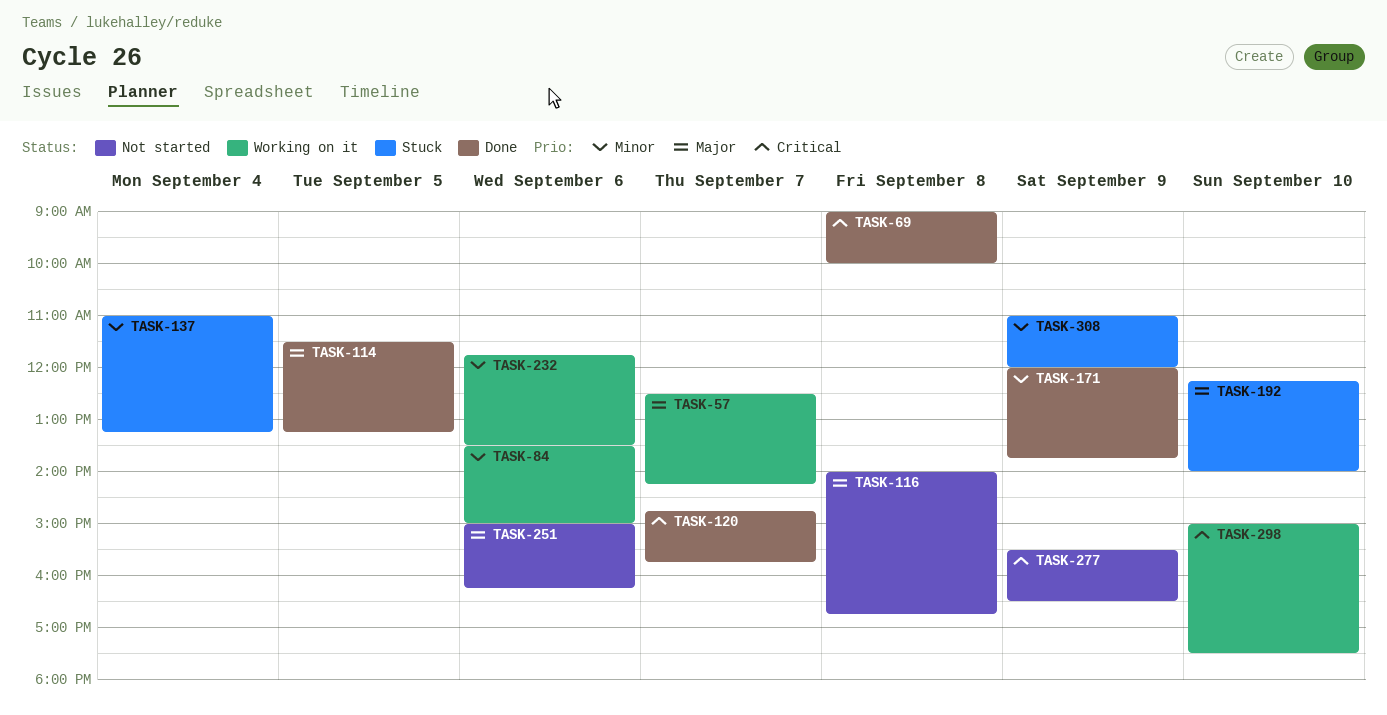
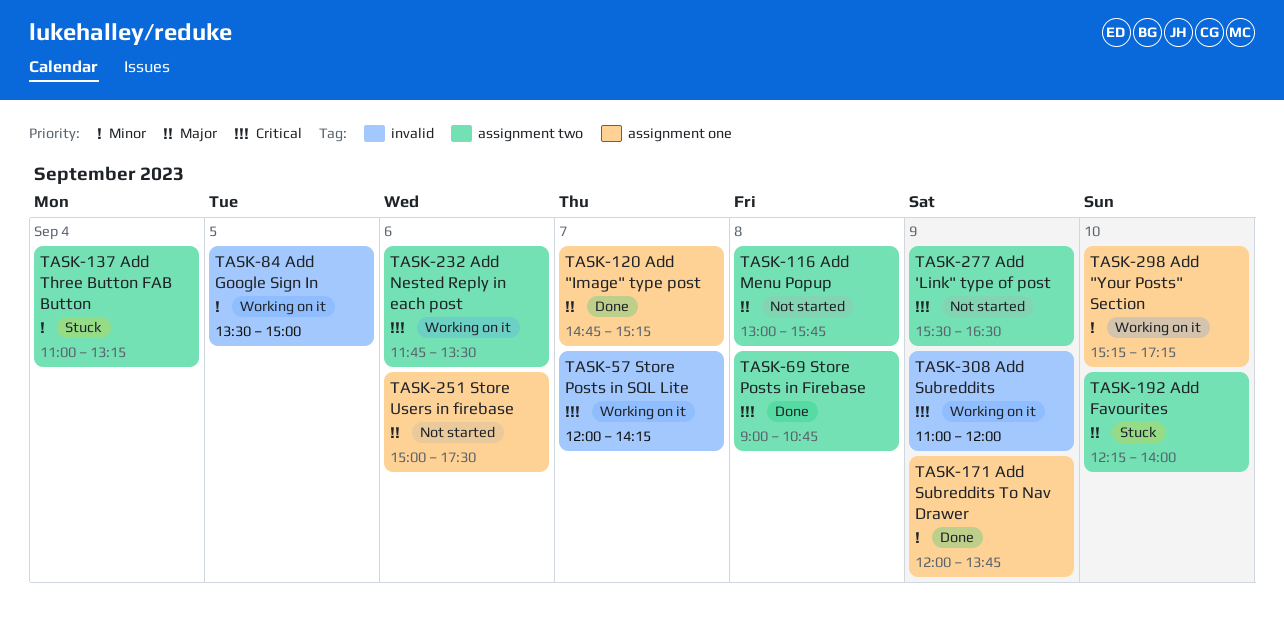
TASK-57, priority: Major -> Critical
TASK-57, begins: 12:30 -> 12:00
TASK-69, ends: 10:00 -> 10:45
TASK-84, day: Sep 6 -> Sep 5
TASK-114: present -> none
TASK-116, begins: 14:00 -> 13:00
TASK-116, ends: 16:45 -> 15:45
TASK-120, priority: Critical -> Major
TASK-120, ends: 15:45 -> 15:15
TASK-232, priority: Minor -> Critical
TASK-251, ends: 16:15 -> 17:30
TASK-298, priority: Critical -> Minor
TASK-298, begins: 15:00 -> 15:15
TASK-298, ends: 17:30 -> 17:15
TASK-308, status: Stuck -> Working on it
TASK-308, priority: Minor -> Critical

